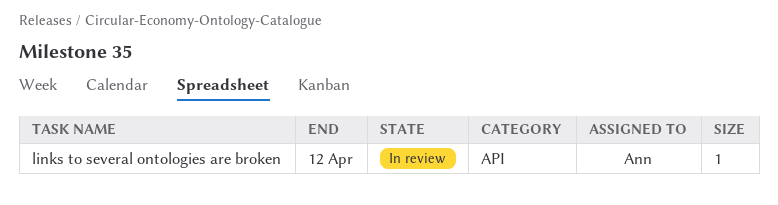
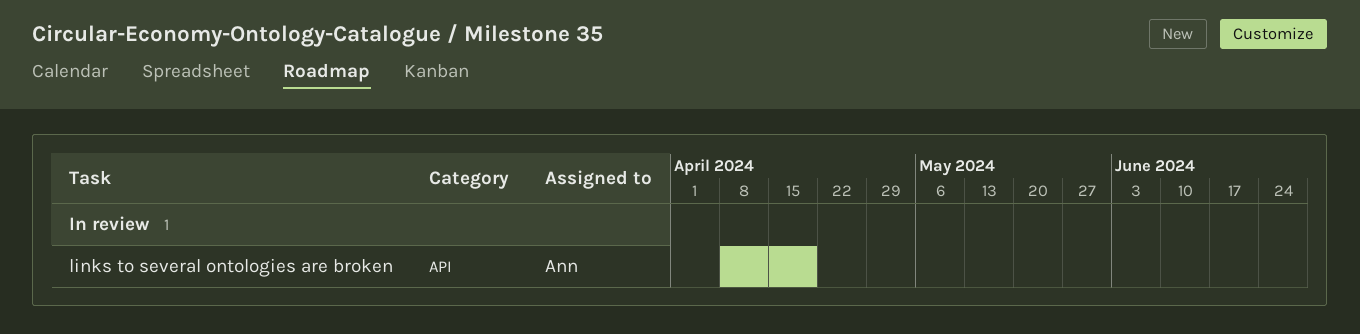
links to several ontologies are broken, due: Apr 12 -> Apr 19

